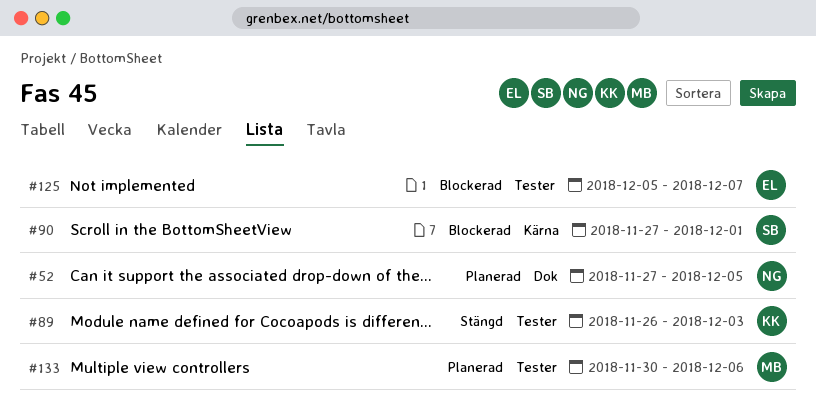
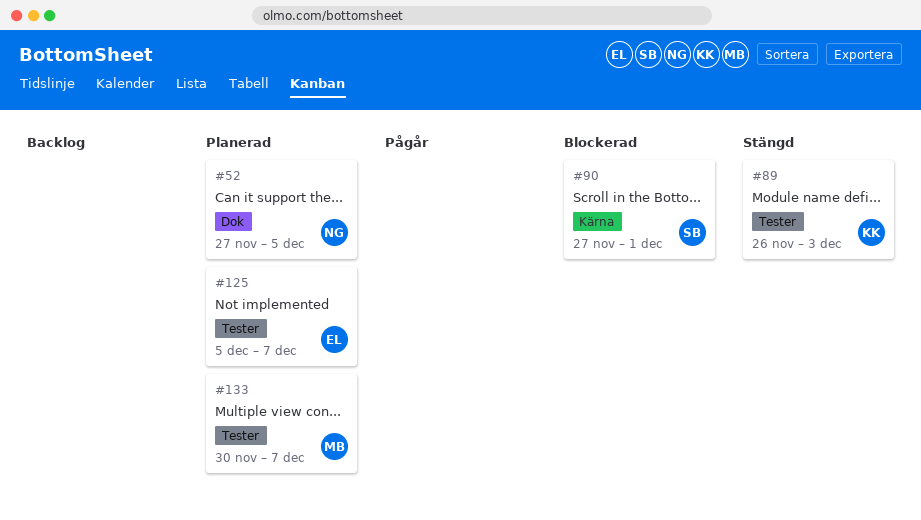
#125, status: Blockerad -> Planerad
#133, due: Dec 6 -> Dec 7

